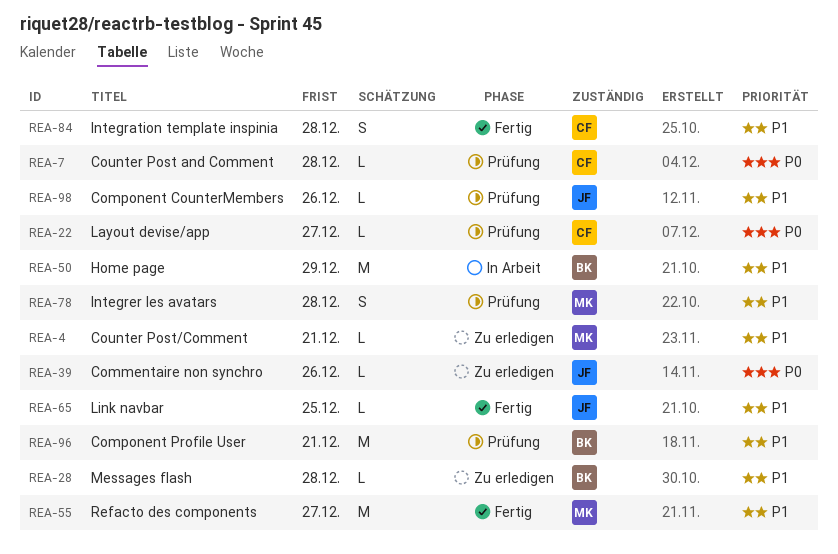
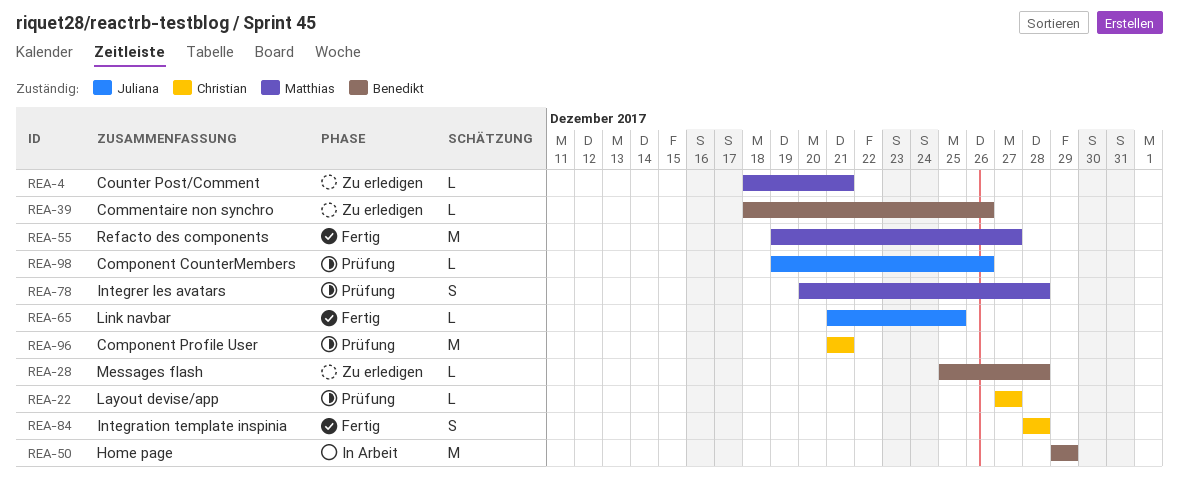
REA-7: present -> none
REA-39, owner: Juliana -> Benedikt
REA-96, owner: Benedikt -> Christian

